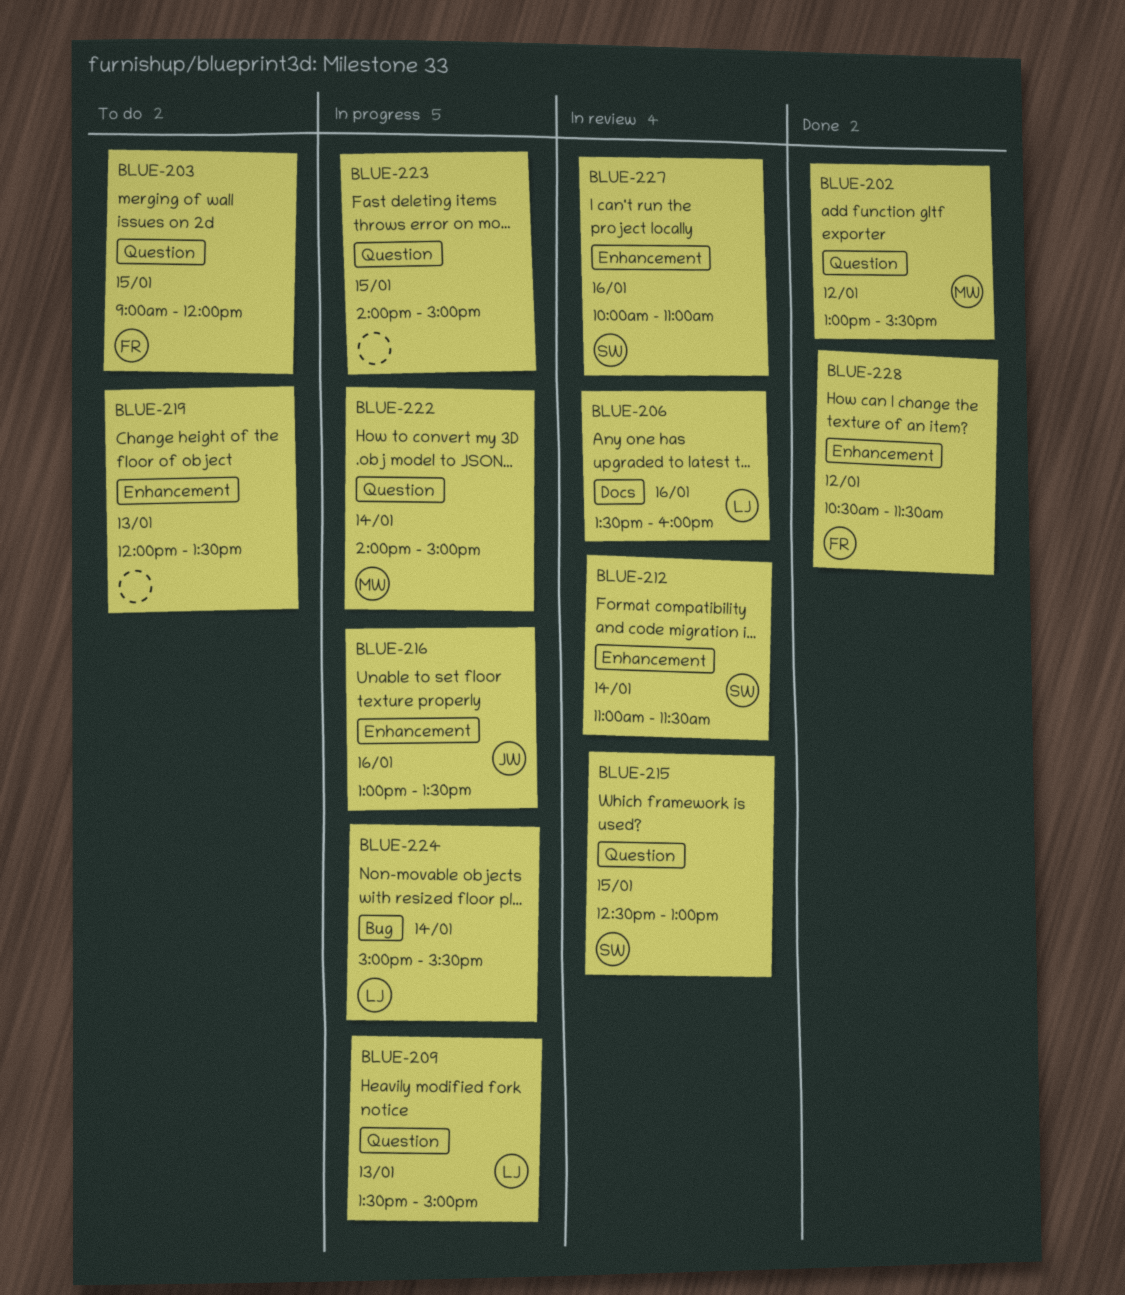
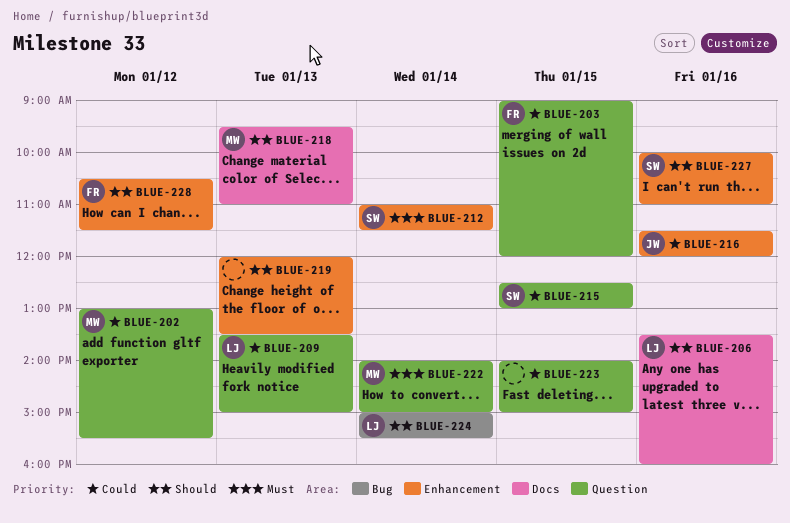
BLUE-216, begins: 13:00 -> 11:30
BLUE-216, ends: 13:30 -> 12:00
BLUE-218: none -> present

